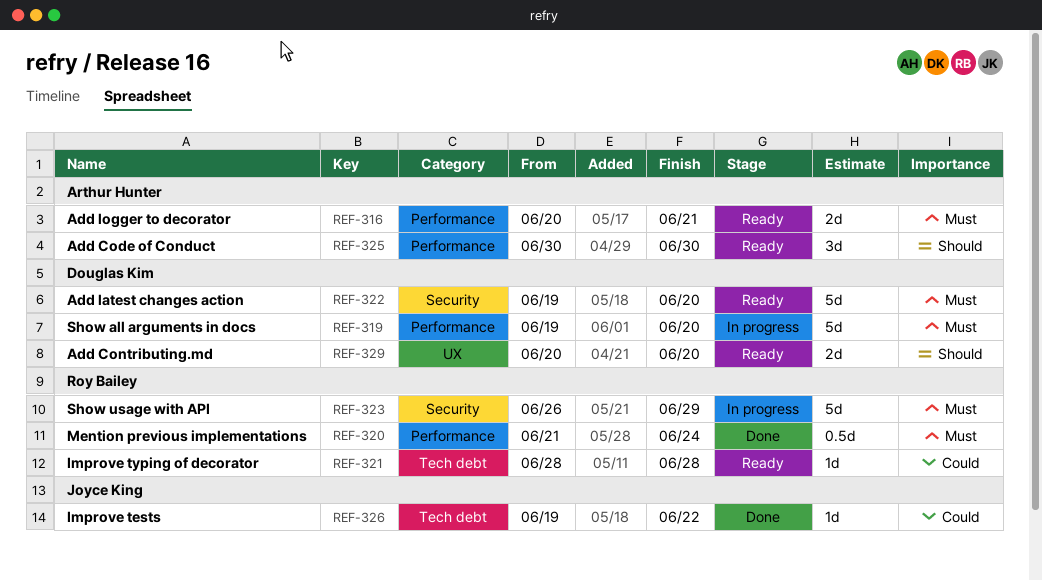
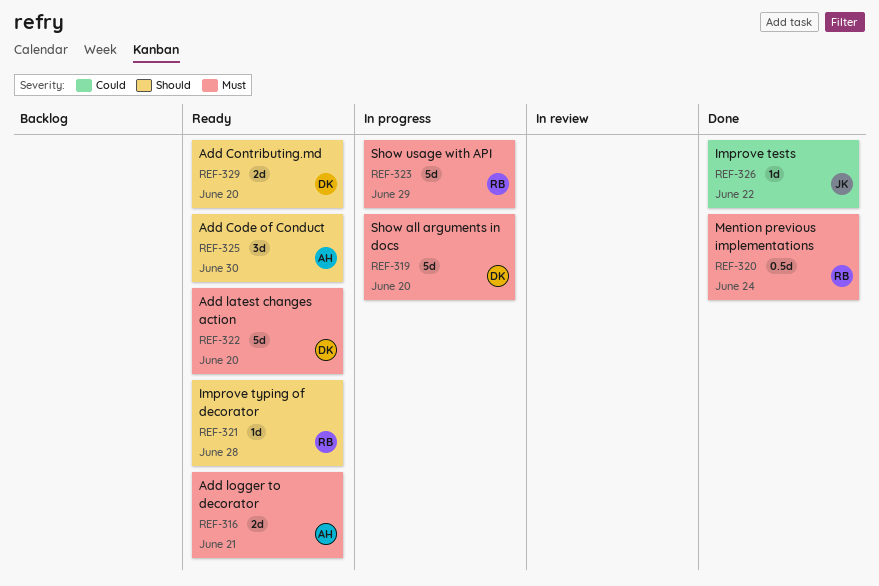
REF-321, priority: Could -> Should

